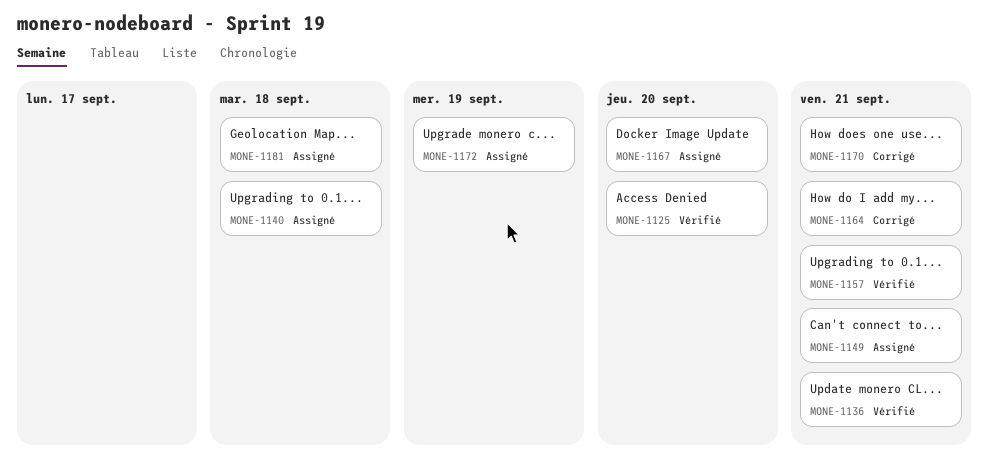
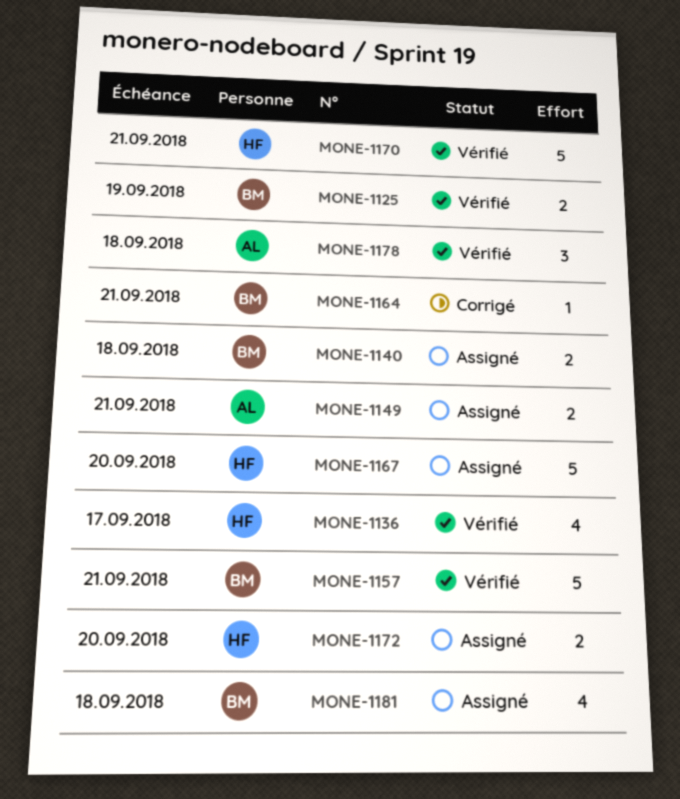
MONE-1125, due: Sep 20 -> Sep 19
MONE-1136, due: Sep 21 -> Sep 17
MONE-1170, status: Corrigé -> Vérifié
MONE-1172, due: Sep 19 -> Sep 20
MONE-1178: none -> present

